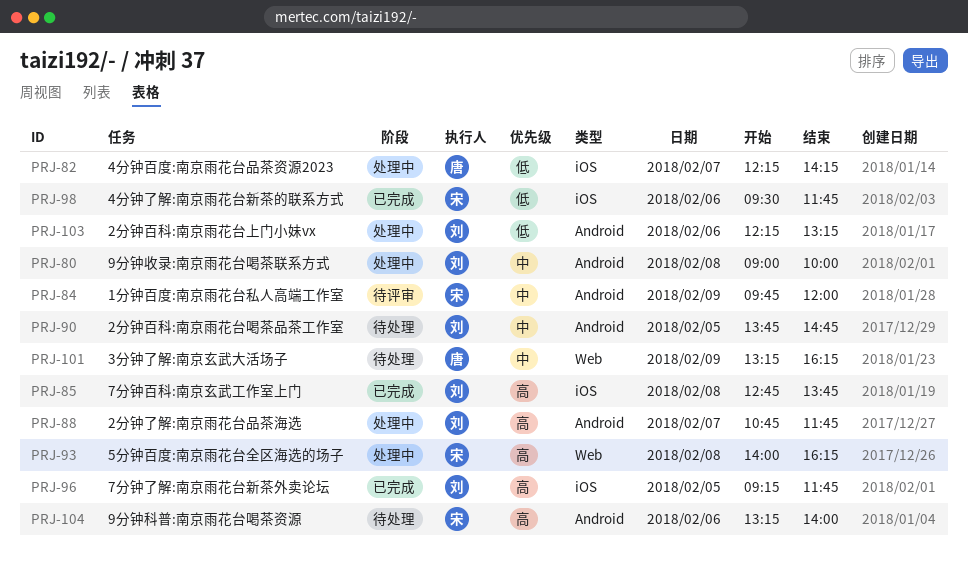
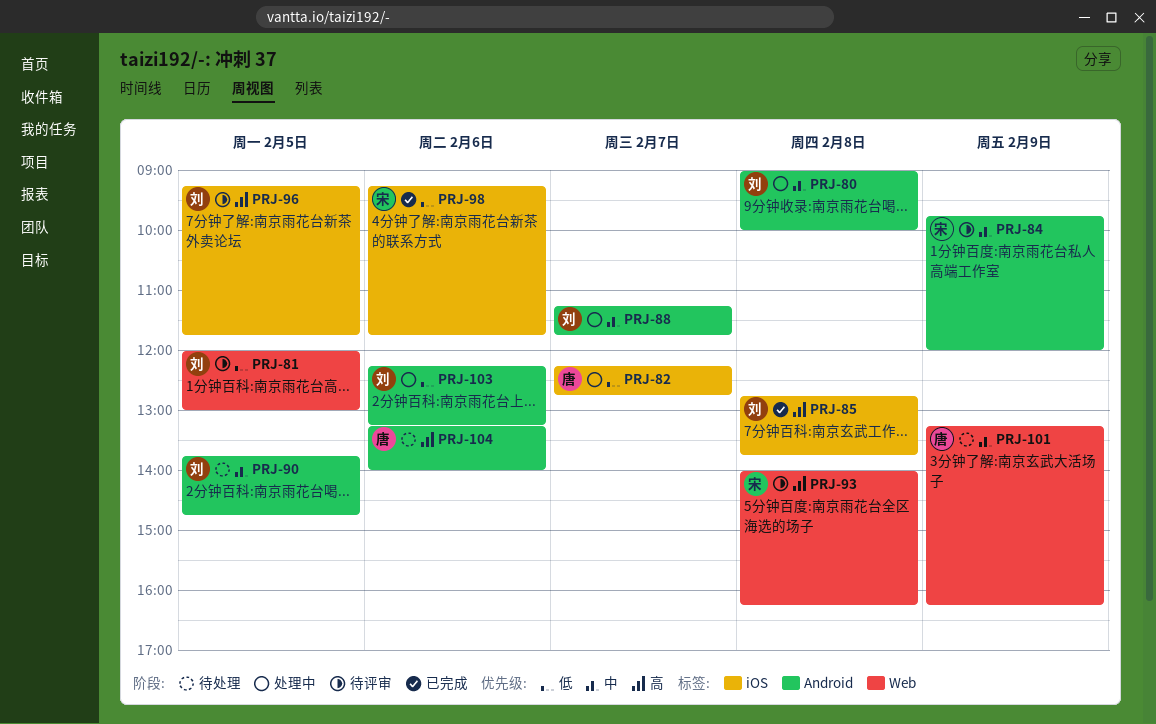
PRJ-81: none -> present
PRJ-82, ends: 14:15 -> 12:45
PRJ-88, priority: 高 -> 中
PRJ-88, begins: 10:45 -> 11:15
PRJ-93, status: 处理中 -> 待评审
PRJ-96, status: 已完成 -> 待评审
PRJ-98, begins: 09:30 -> 09:15
PRJ-104, owner: 宋 -> 唐

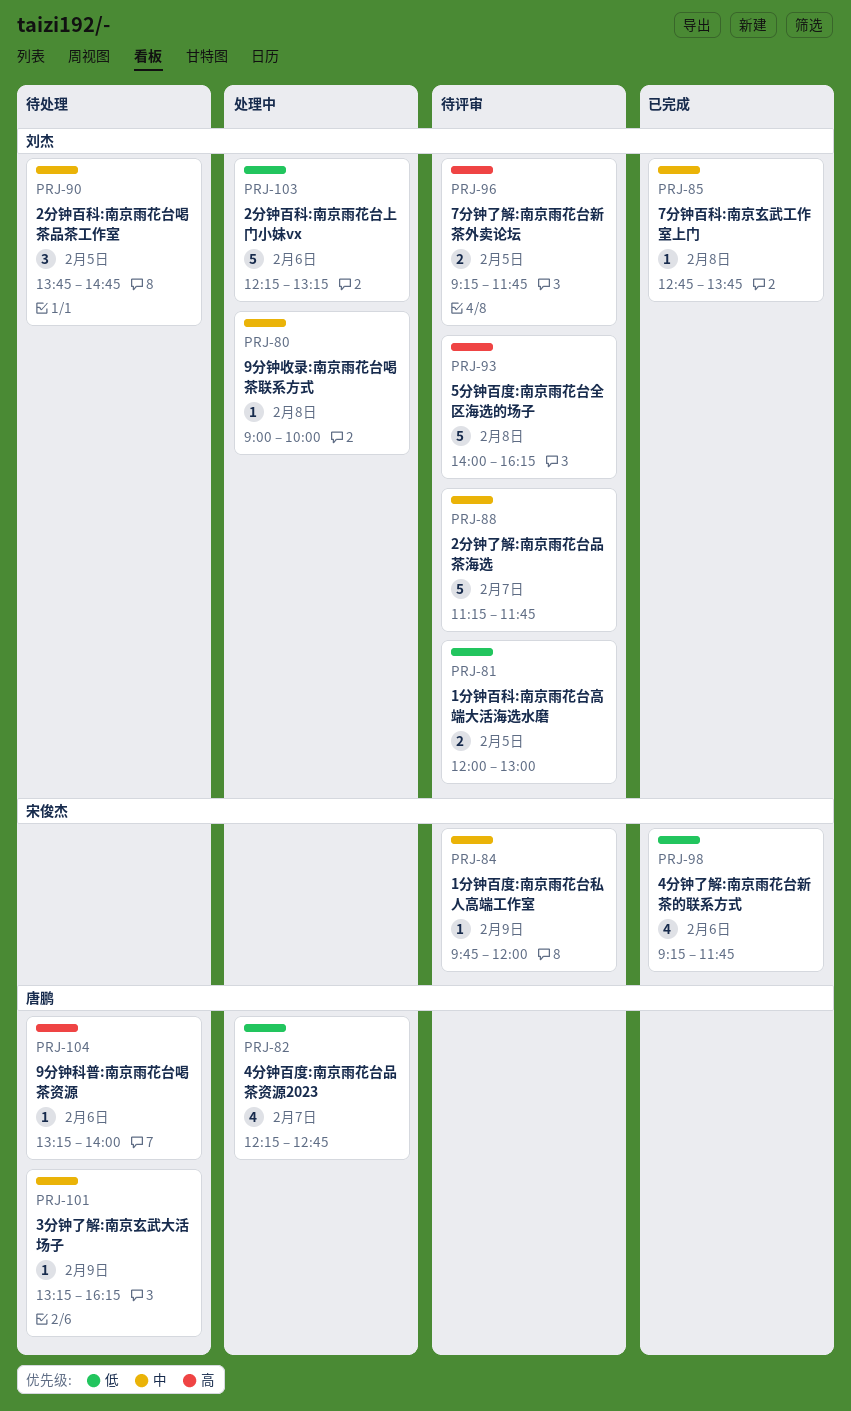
PRJ-85, priority: 高 -> 中
PRJ-88, status: 处理中 -> 待评审
PRJ-93, owner: 宋俊杰 -> 刘杰

